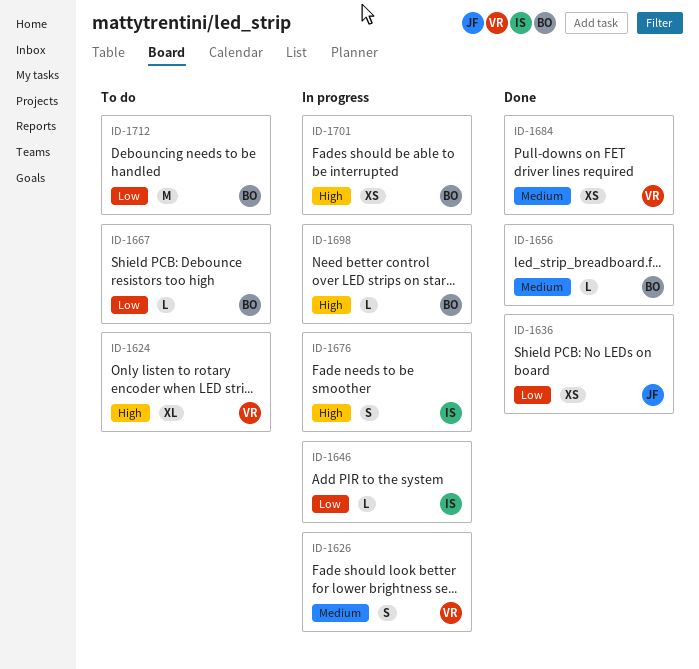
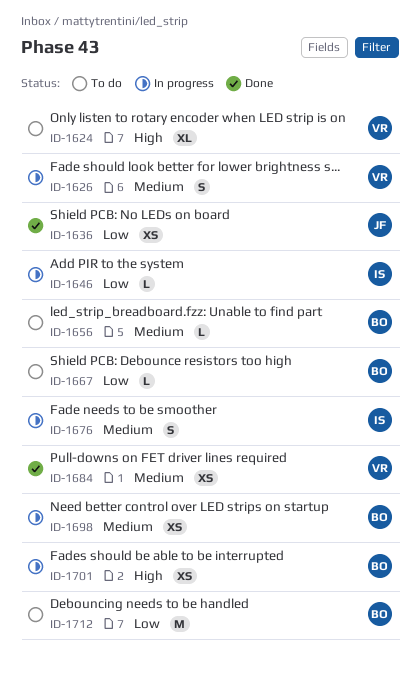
ID-1656, status: Done -> To do
ID-1676, priority: High -> Medium
ID-1698, priority: High -> Medium
ID-1698, estimate: L -> XS

